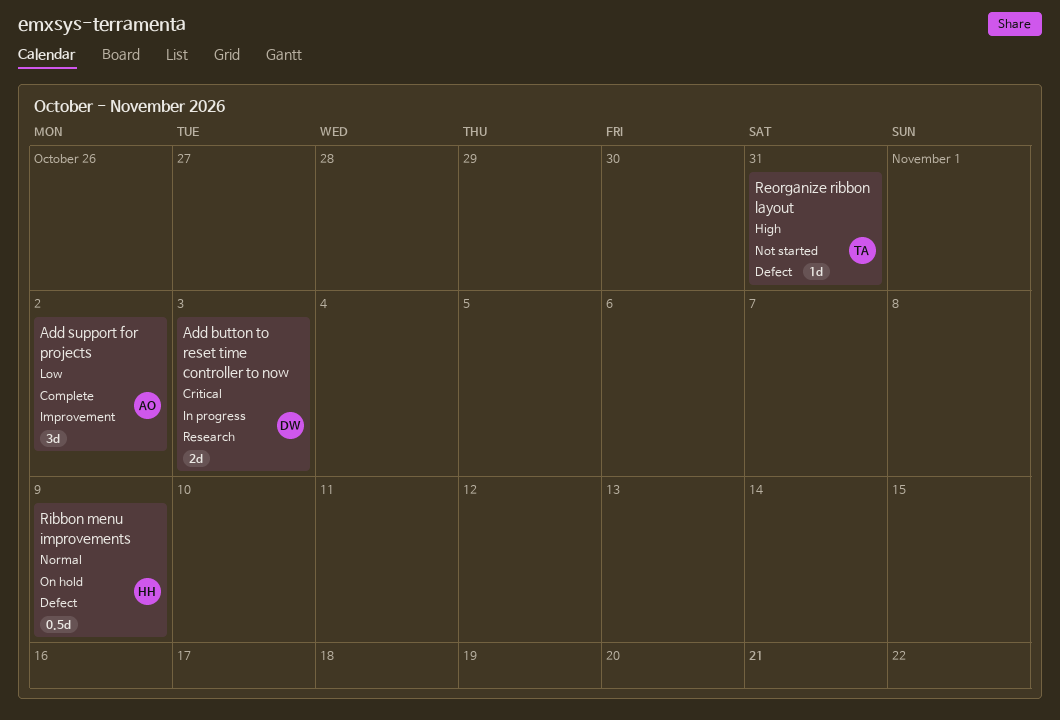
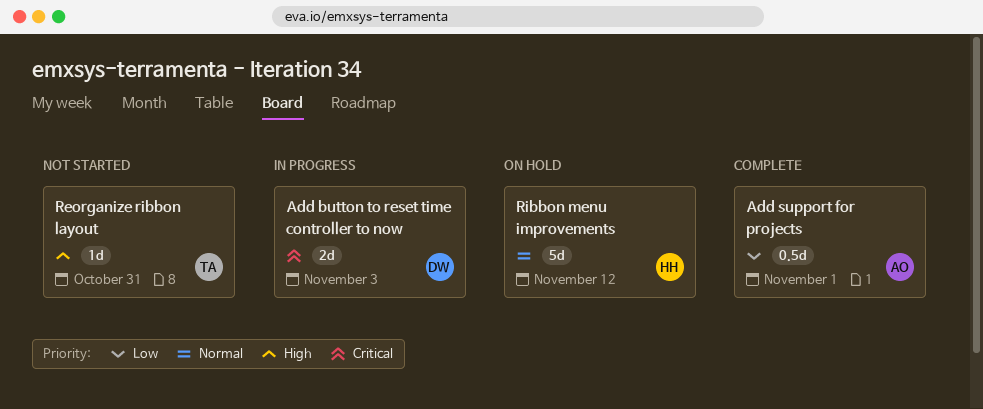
Add support for projects, estimate: 3d -> 0.5d
Add support for projects, due: Nov 2 -> Nov 1
Ribbon menu improvements, estimate: 0.5d -> 5d
Ribbon menu improvements, due: Nov 9 -> Nov 12

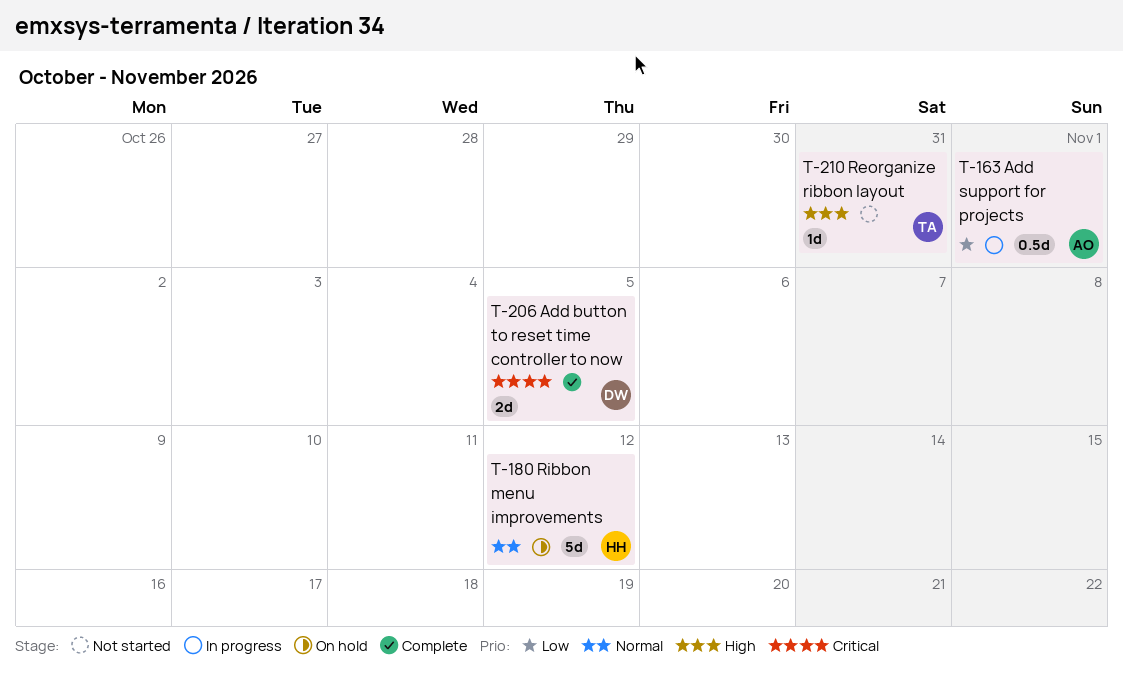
Add button to reset time controller to now, status: In progress -> Complete
Add button to reset time controller to now, due: Nov 3 -> Nov 5
Add support for projects, status: Complete -> In progress

